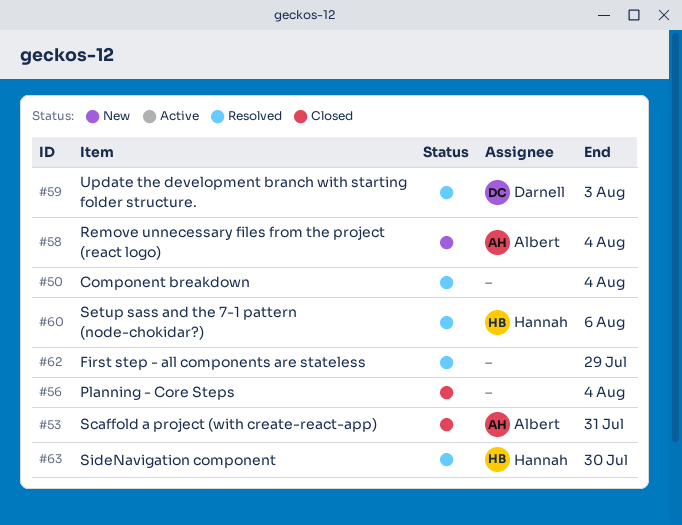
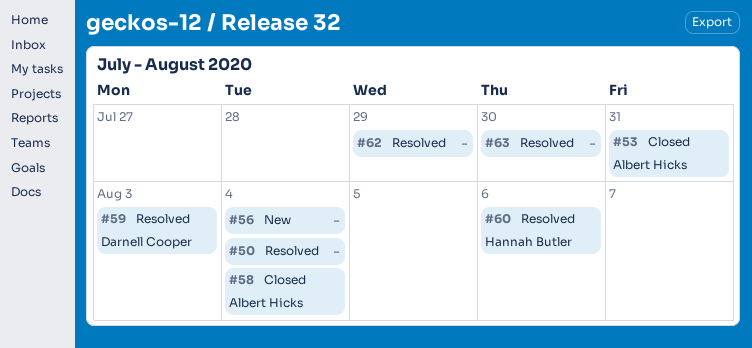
#56, status: Closed -> New
#58, status: New -> Closed
#63, owner: Hannah Butler -> none

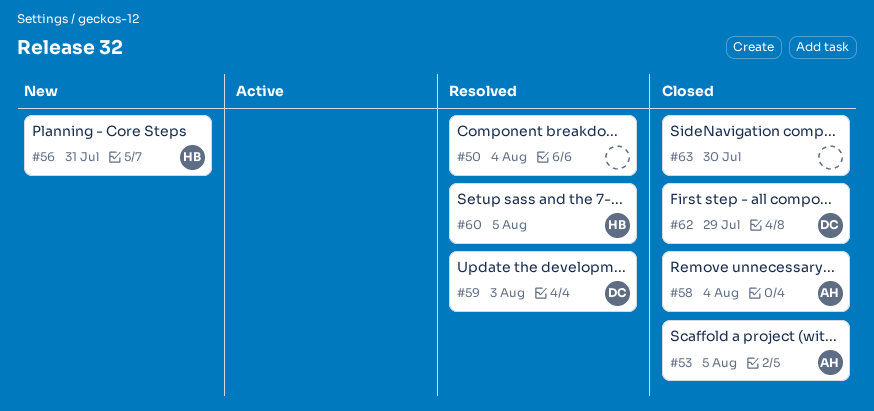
#53, due: Jul 31 -> Aug 5
#56, owner: none -> Hannah Butler
#56, due: Aug 4 -> Jul 31
#60, due: Aug 6 -> Aug 5
#62, status: Resolved -> Closed
#62, owner: none -> Darnell Cooper
#63, status: Resolved -> Closed

